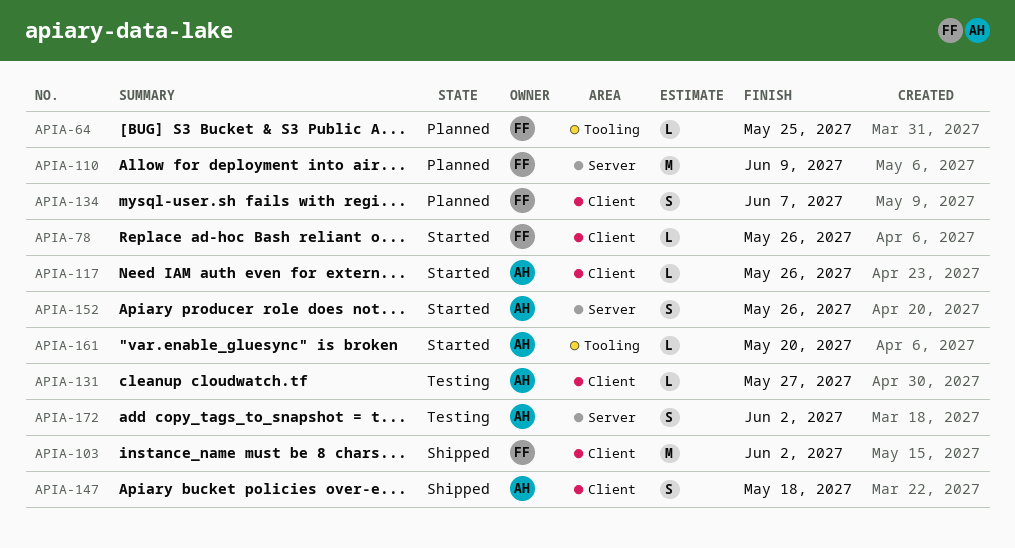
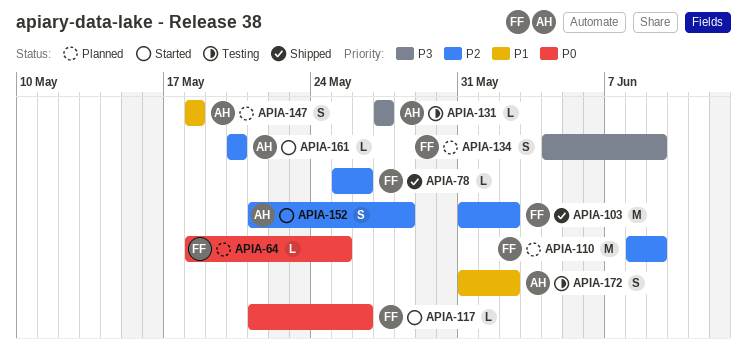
APIA-78, status: Started -> Shipped
APIA-117, owner: AH -> FF
APIA-134, due: Jun 7 -> Jun 9
APIA-147, status: Shipped -> Planned
APIA-152, due: May 26 -> May 28

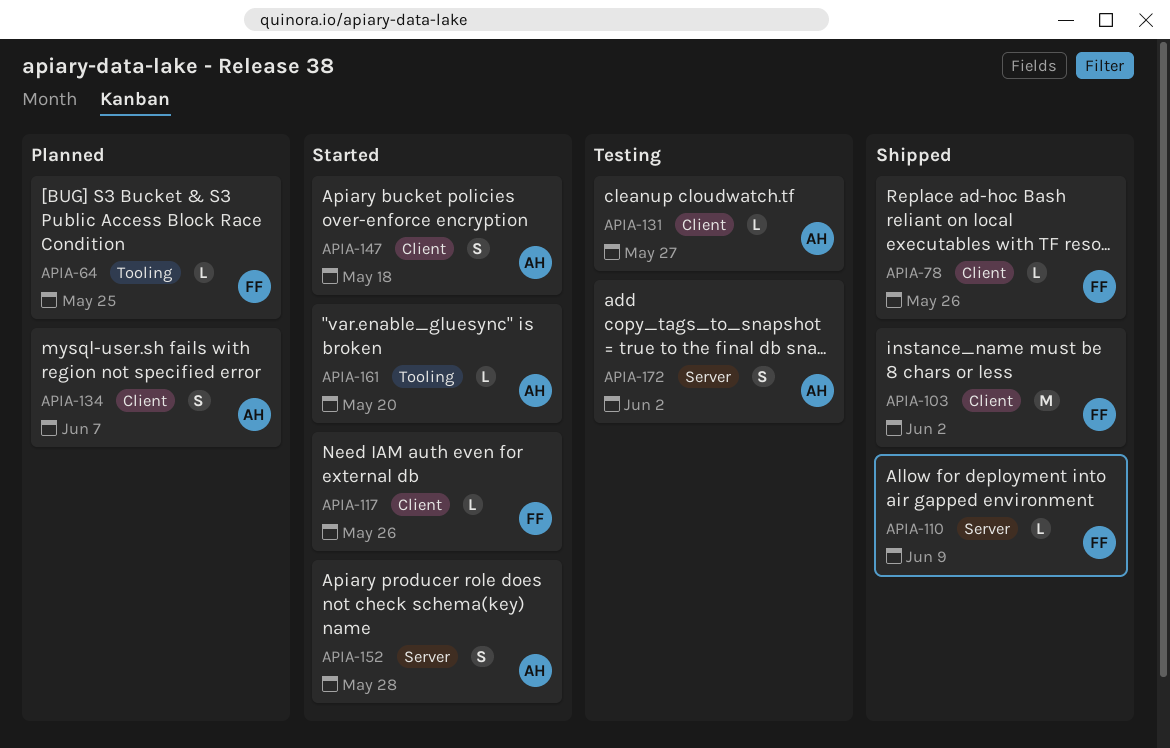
APIA-110, status: Planned -> Shipped
APIA-110, estimate: M -> L
APIA-134, owner: FF -> AH
APIA-134, due: Jun 9 -> Jun 7
APIA-147, status: Planned -> Started

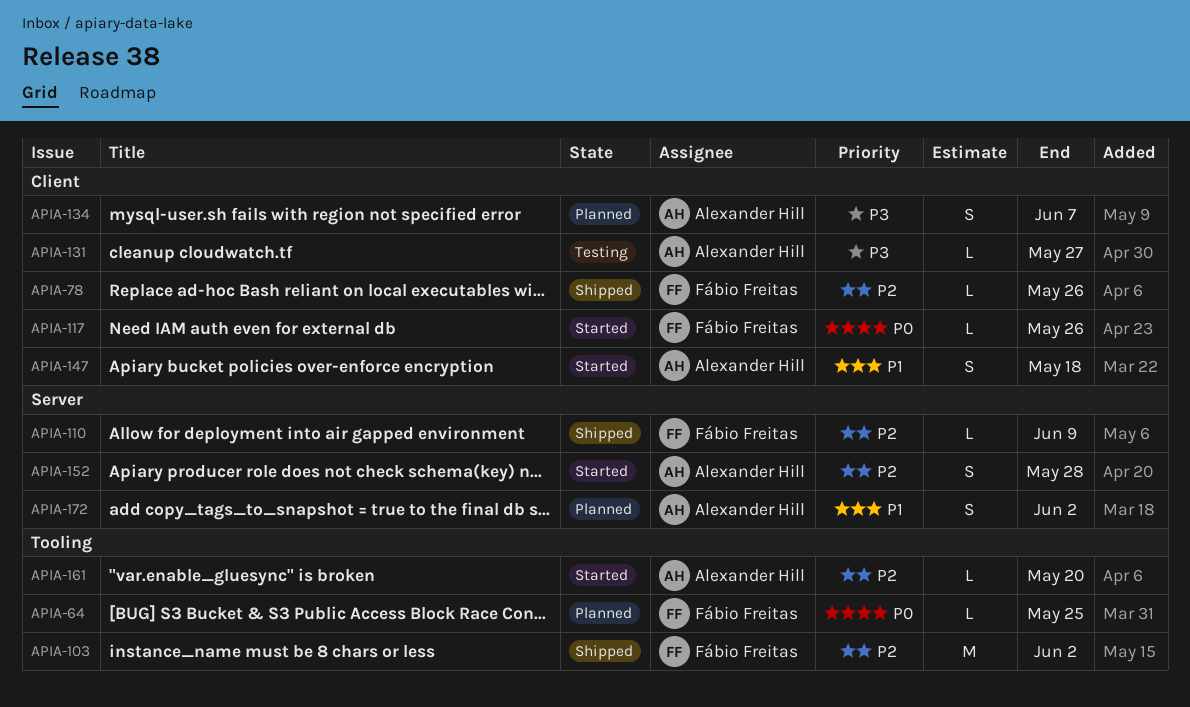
APIA-103, label: Client -> Tooling
APIA-172, status: Testing -> Planned

